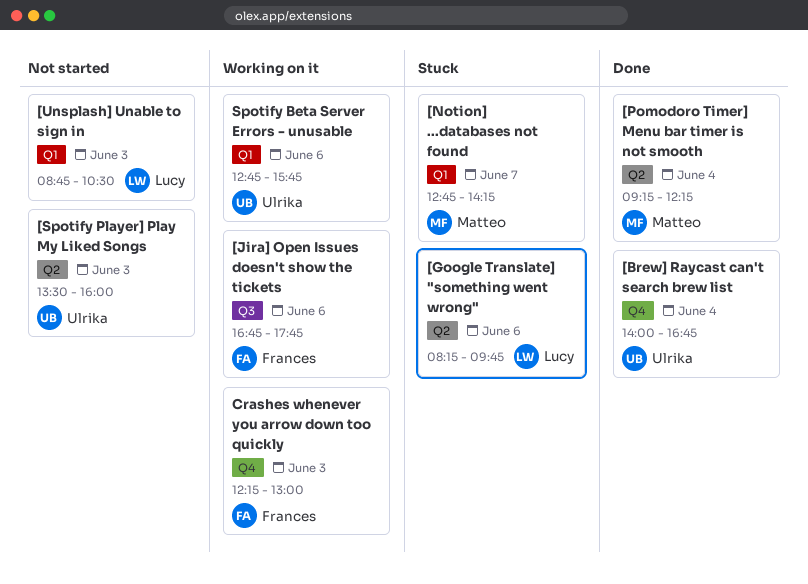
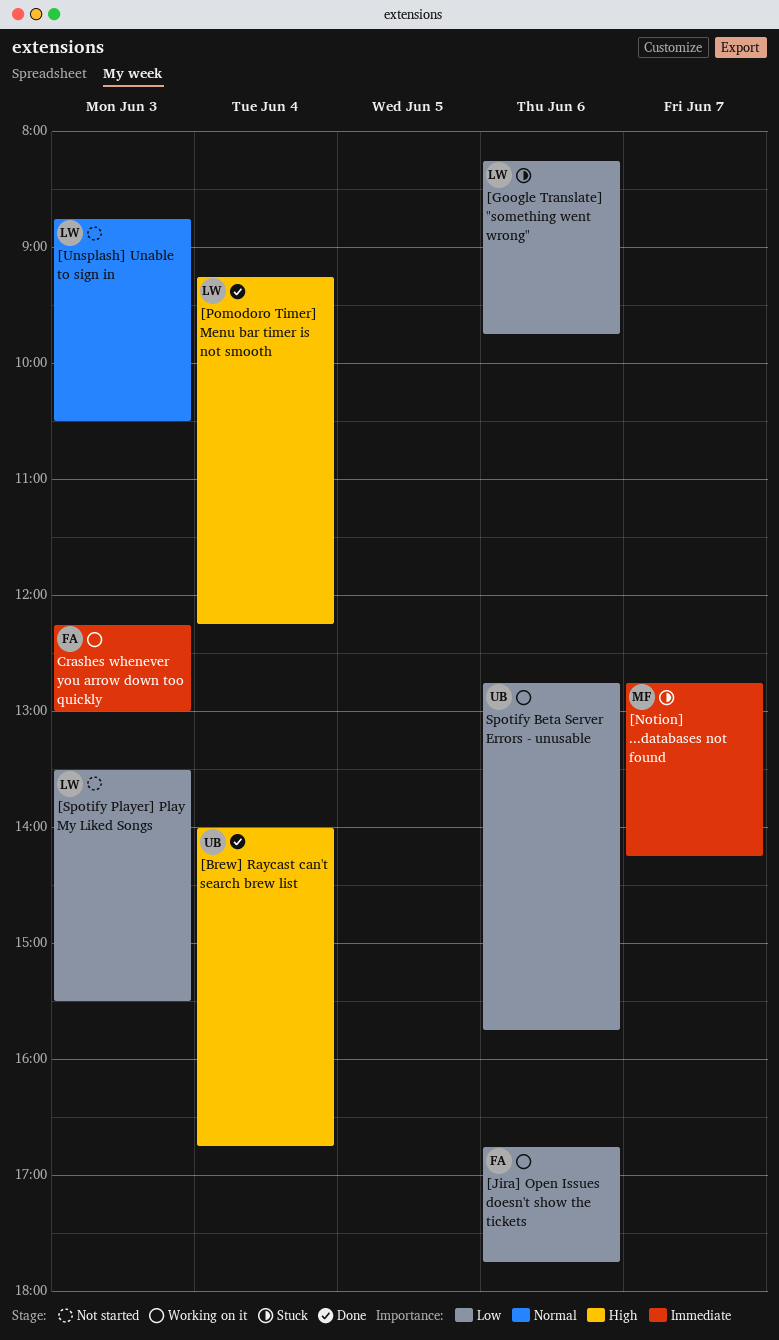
[Pomodoro Timer] Menu bar timer is not smooth, owner: Matteo -> Lucy
[Spotify Player] Play My Liked Songs, owner: Ulrika -> Lucy
[Spotify Player] Play My Liked Songs, ends: 16:00 -> 15:30

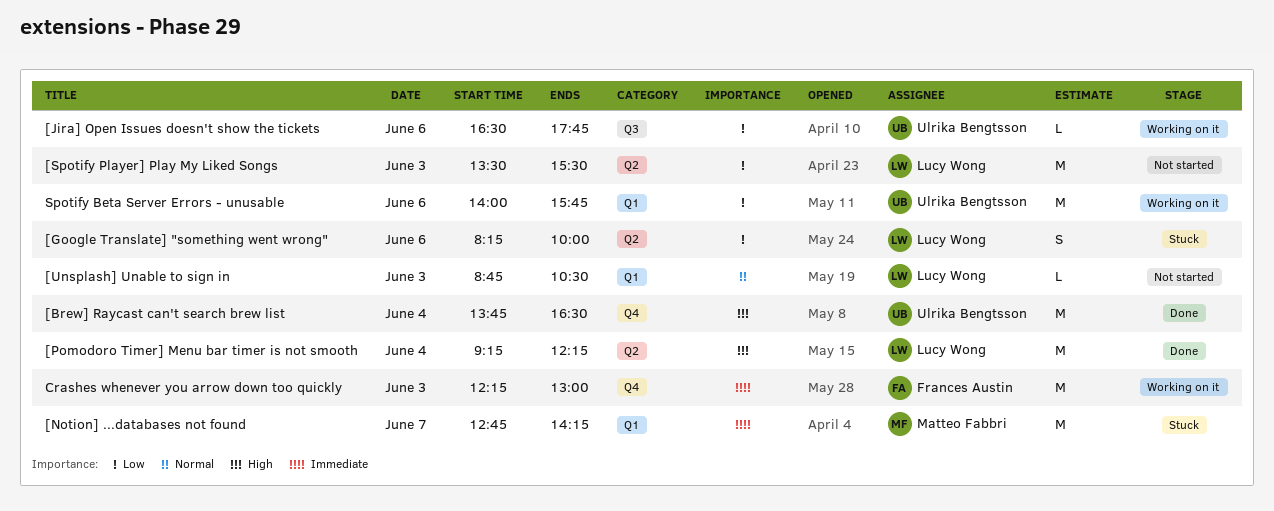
[Brew] Raycast can't search brew list, begins: 14:00 -> 13:45
[Brew] Raycast can't search brew list, ends: 16:45 -> 16:30
[Google Translate] "something went wrong", ends: 09:45 -> 10:00
[Jira] Open Issues doesn't show the tickets, owner: Frances Austin -> Ulrika Bengtsson
[Jira] Open Issues doesn't show the tickets, begins: 16:45 -> 16:30
Spotify Beta Server Errors - unusable, begins: 12:45 -> 14:00

